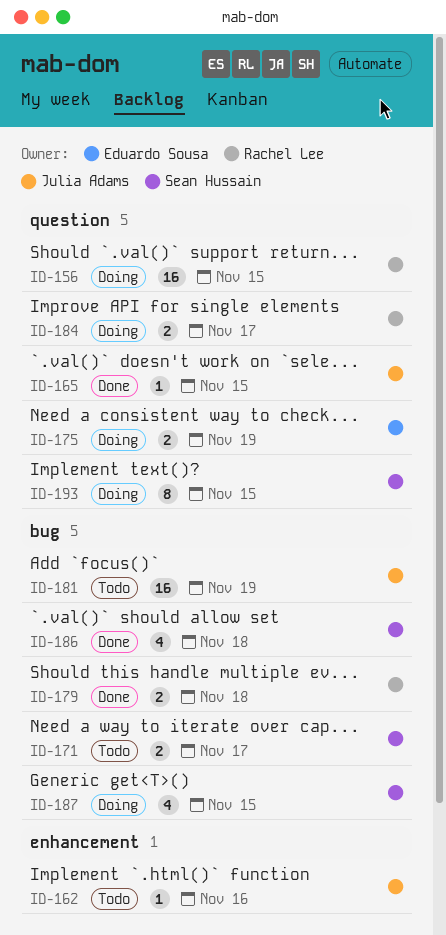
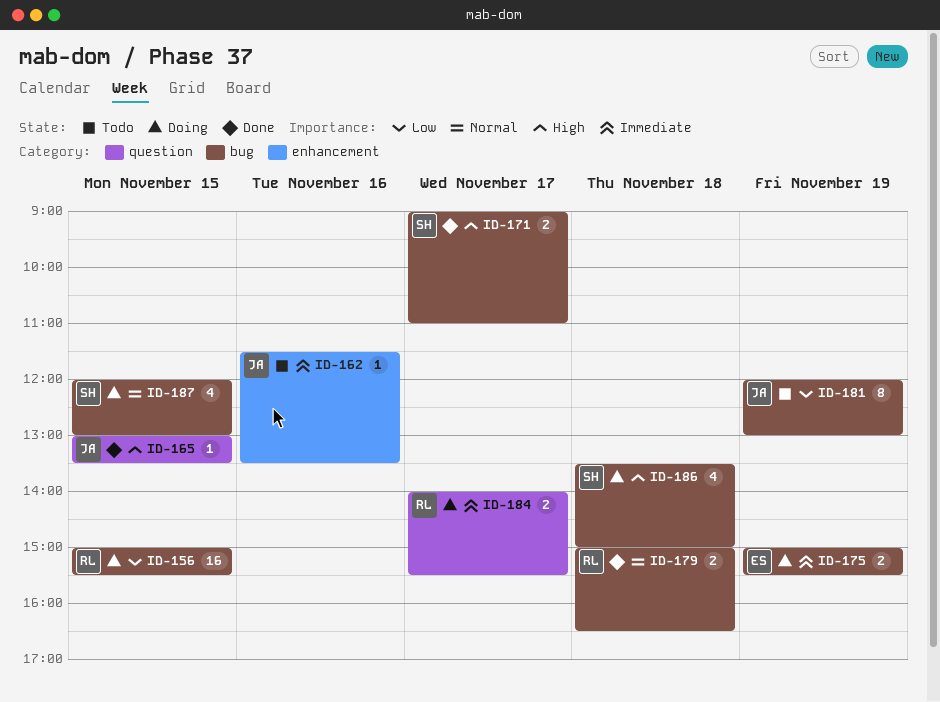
ID-156, label: question -> bug
ID-171, status: Todo -> Done
ID-175, label: question -> bug
ID-181, estimate: 16 -> 8
ID-186, status: Done -> Doing
ID-193: present -> none

